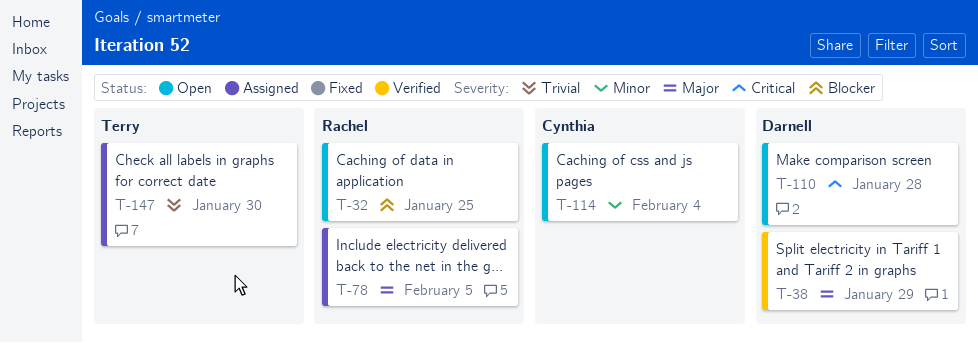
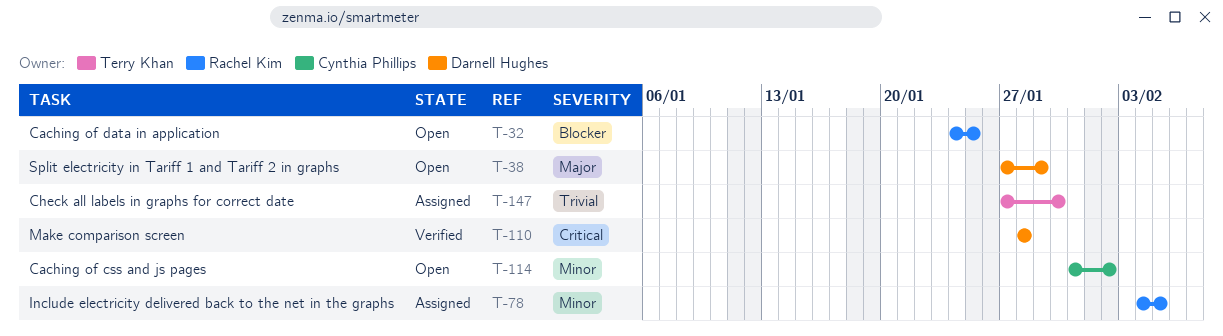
T-38, status: Verified -> Open
T-78, priority: Major -> Minor
T-110, status: Open -> Verified
T-114, due: Feb 4 -> Feb 2

